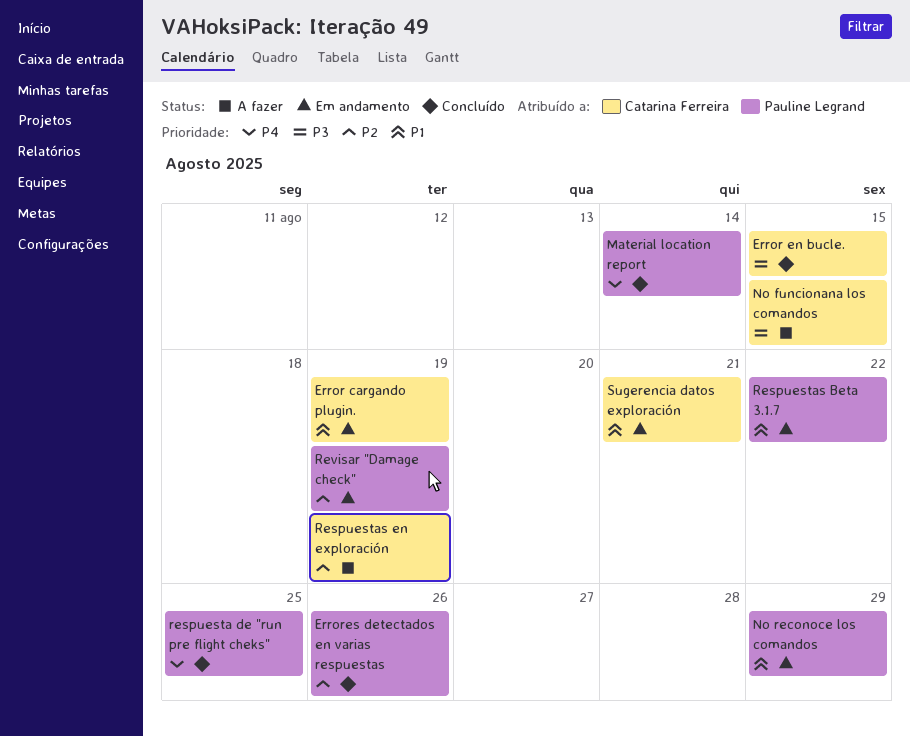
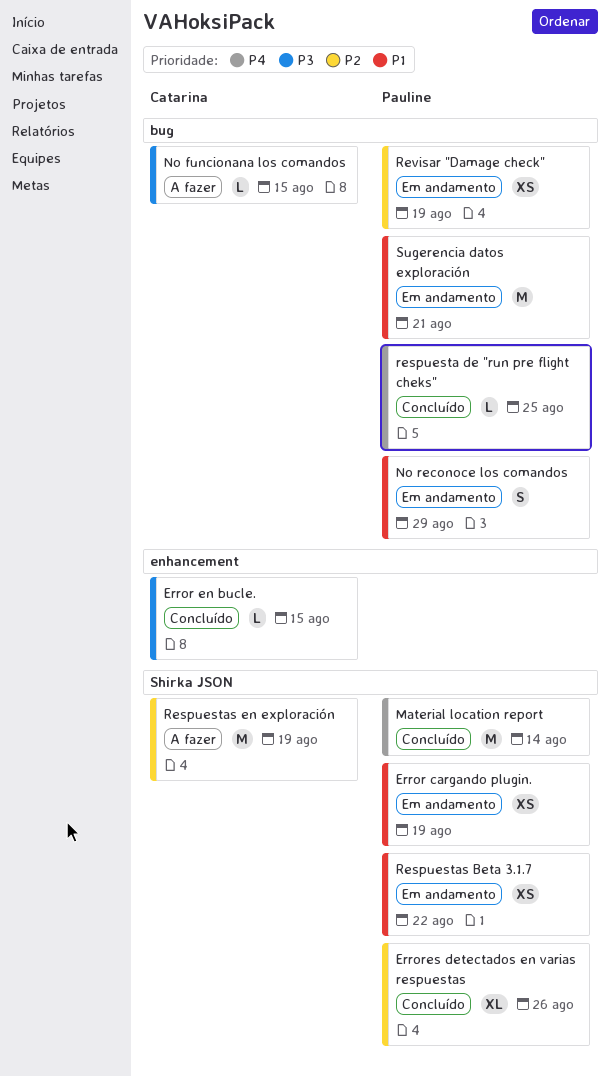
Error cargando plugin., owner: Catarina Ferreira -> Pauline Legrand
Sugerencia datos exploración, owner: Catarina Ferreira -> Pauline Legrand

